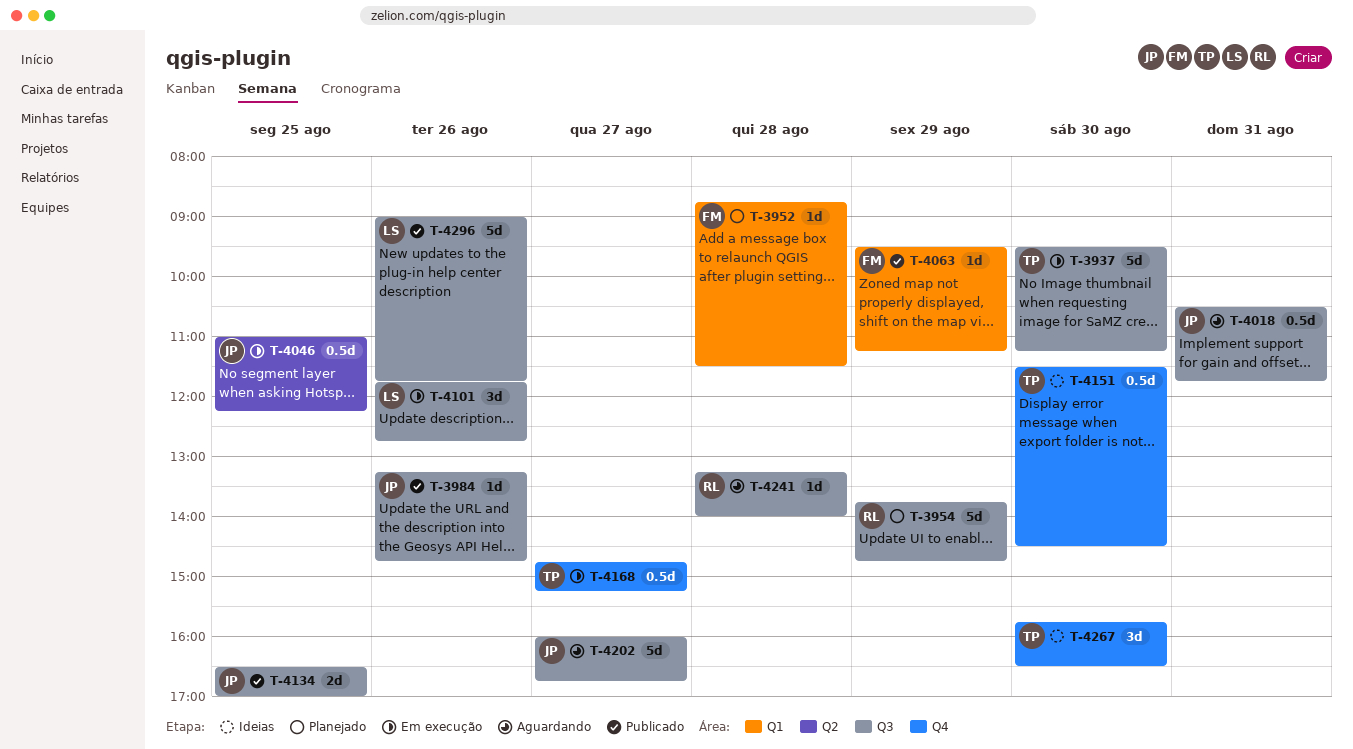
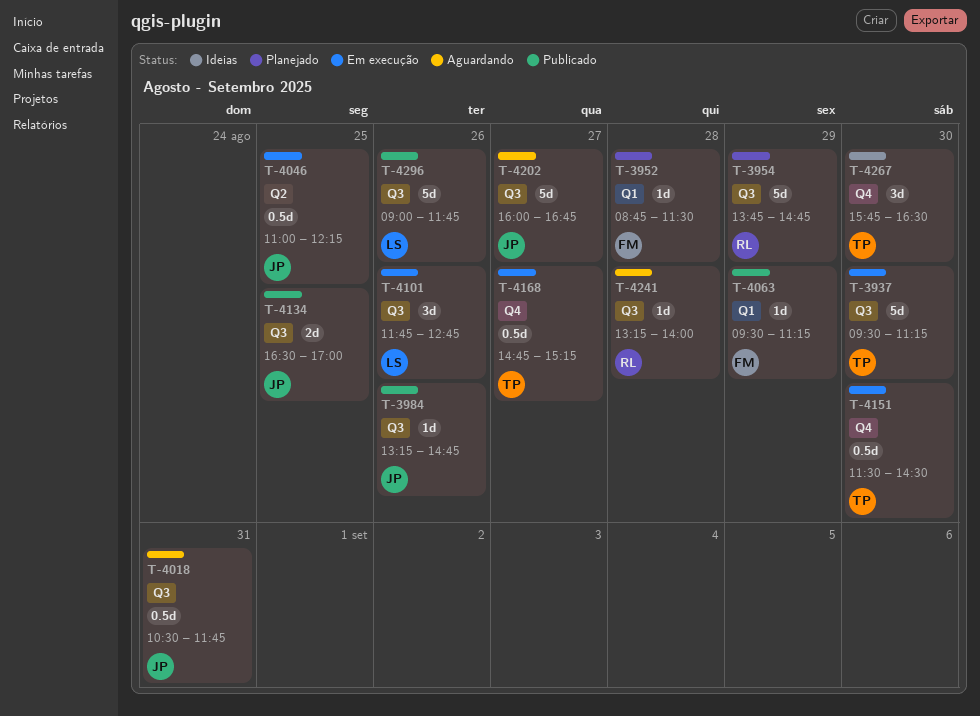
T-4151, status: Ideias -> Em execução

